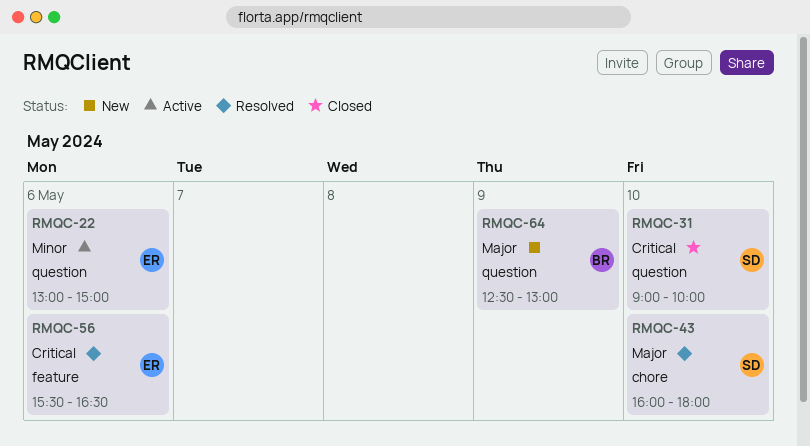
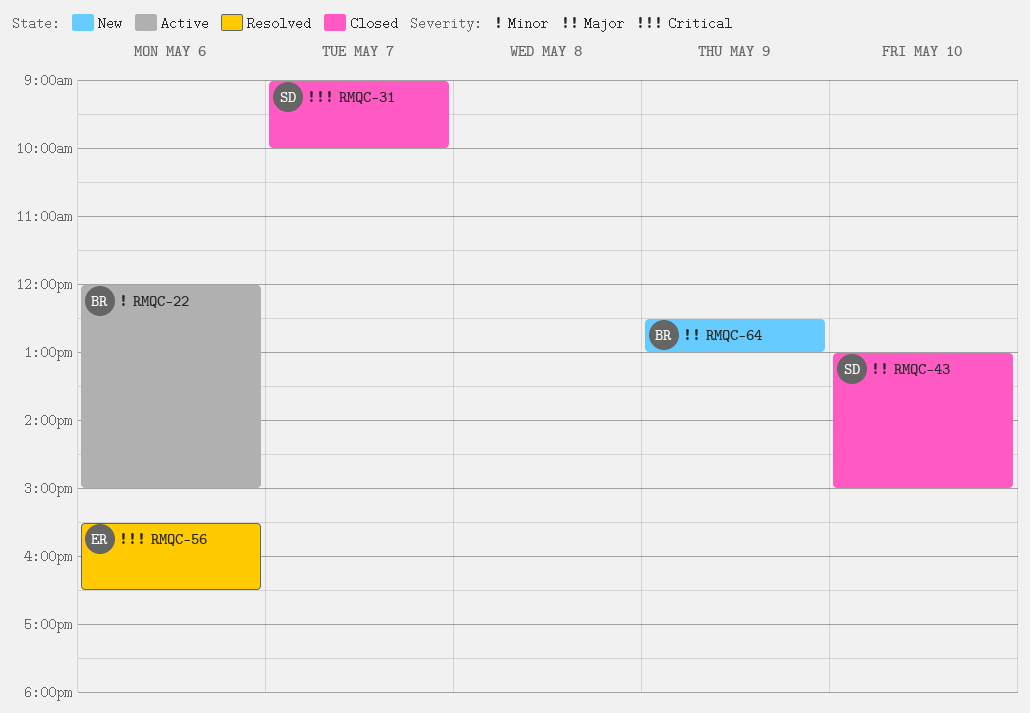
RMQC-22, owner: ER -> BR
RMQC-22, begins: 13:00 -> 12:00
RMQC-31, day: May 10 -> May 7
RMQC-43, status: Resolved -> Closed
RMQC-43, begins: 16:00 -> 13:00
RMQC-43, ends: 18:00 -> 15:00

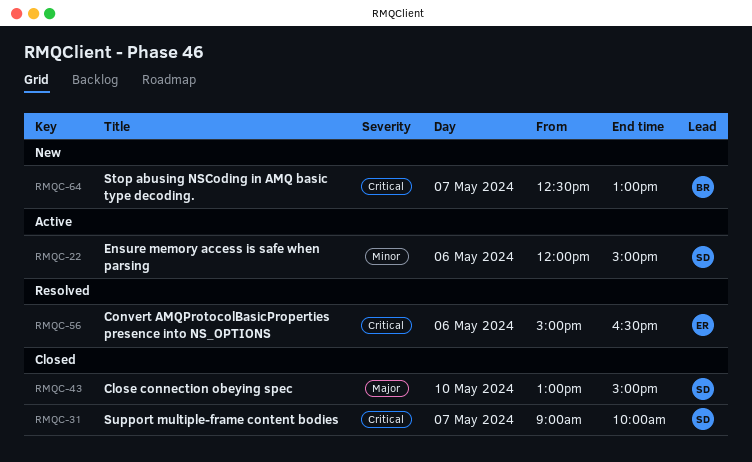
RMQC-22, owner: BR -> SD
RMQC-56, begins: 15:30 -> 15:00
RMQC-64, priority: Major -> Critical
RMQC-64, day: May 9 -> May 7

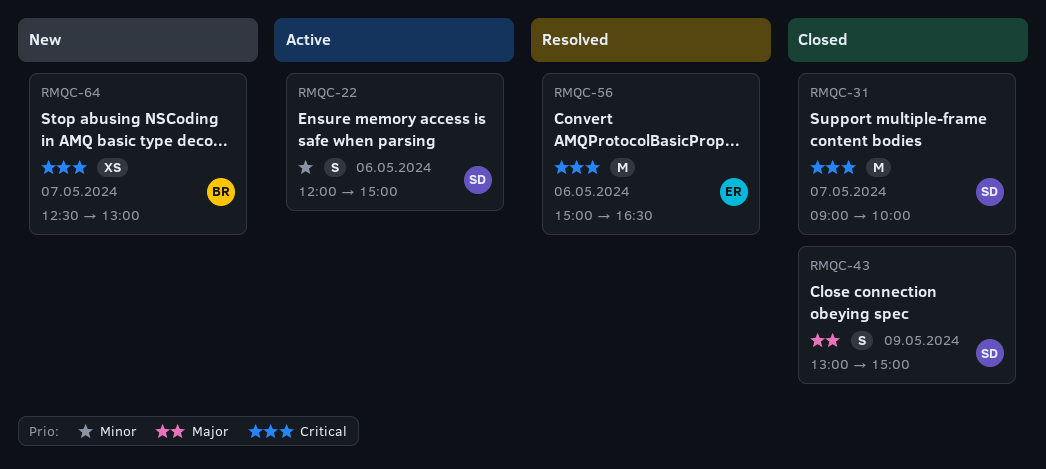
RMQC-43, day: May 10 -> May 9

